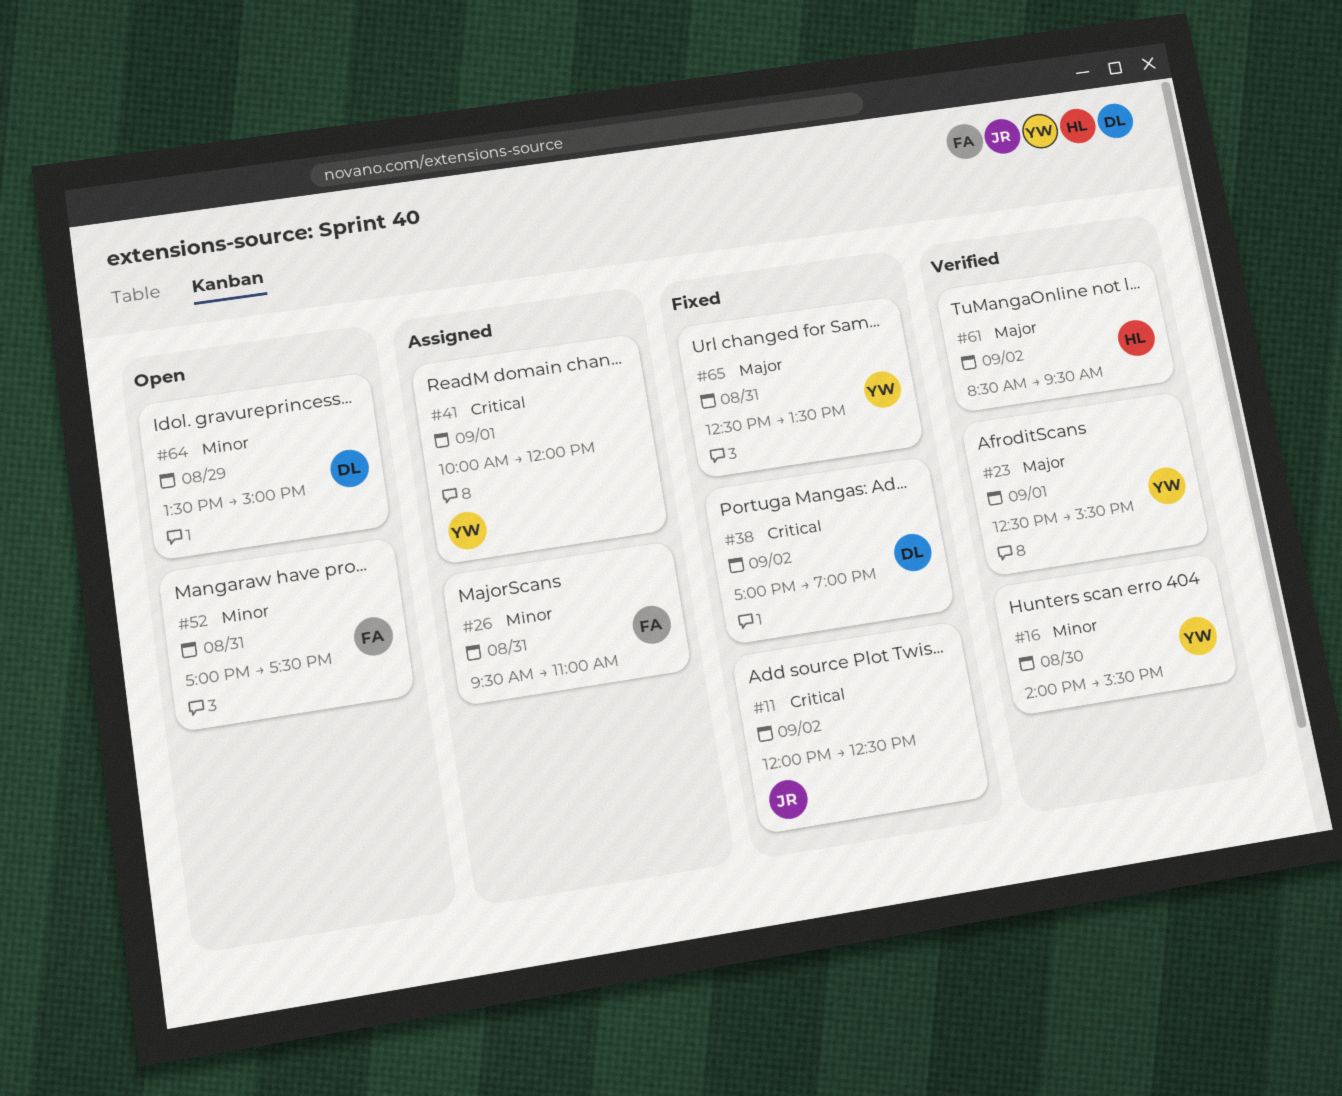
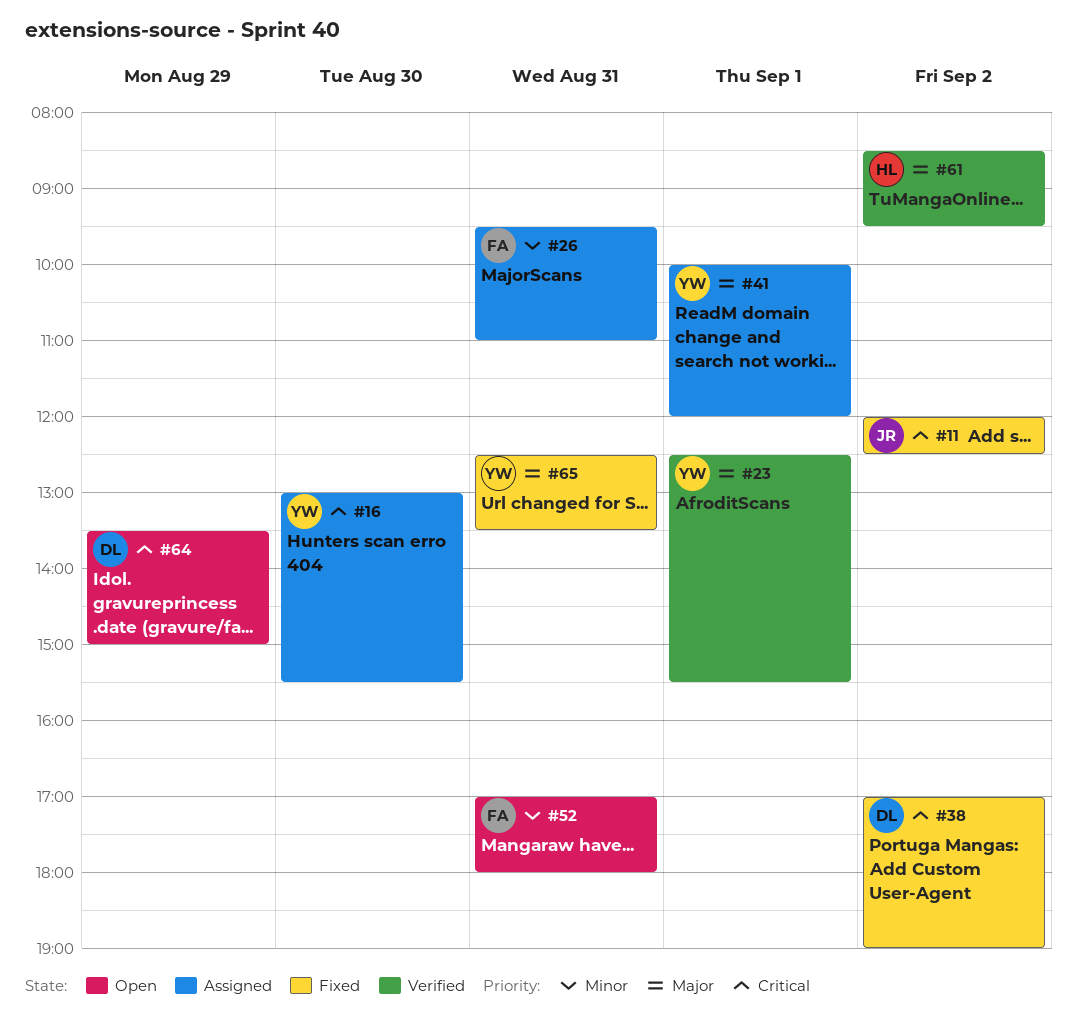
#16, status: Verified -> Assigned
#16, priority: Minor -> Critical
#16, begins: 14:00 -> 13:00
#41, priority: Critical -> Major
#52, ends: 17:30 -> 18:00
#64, priority: Minor -> Critical

